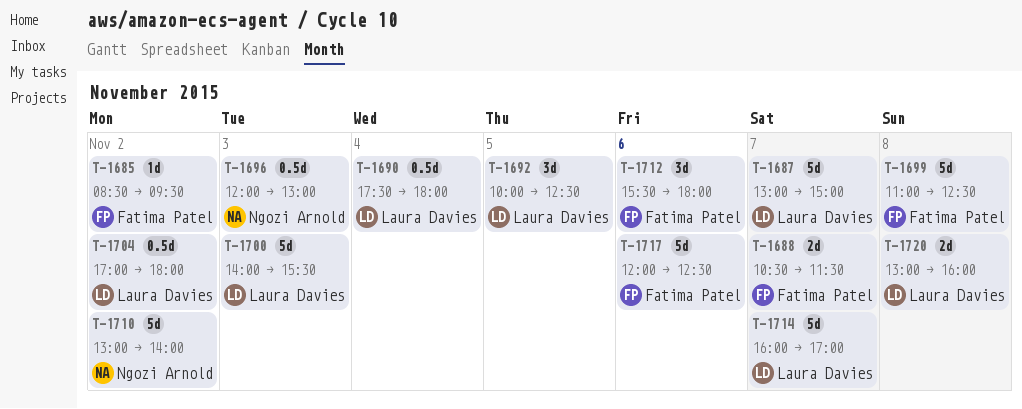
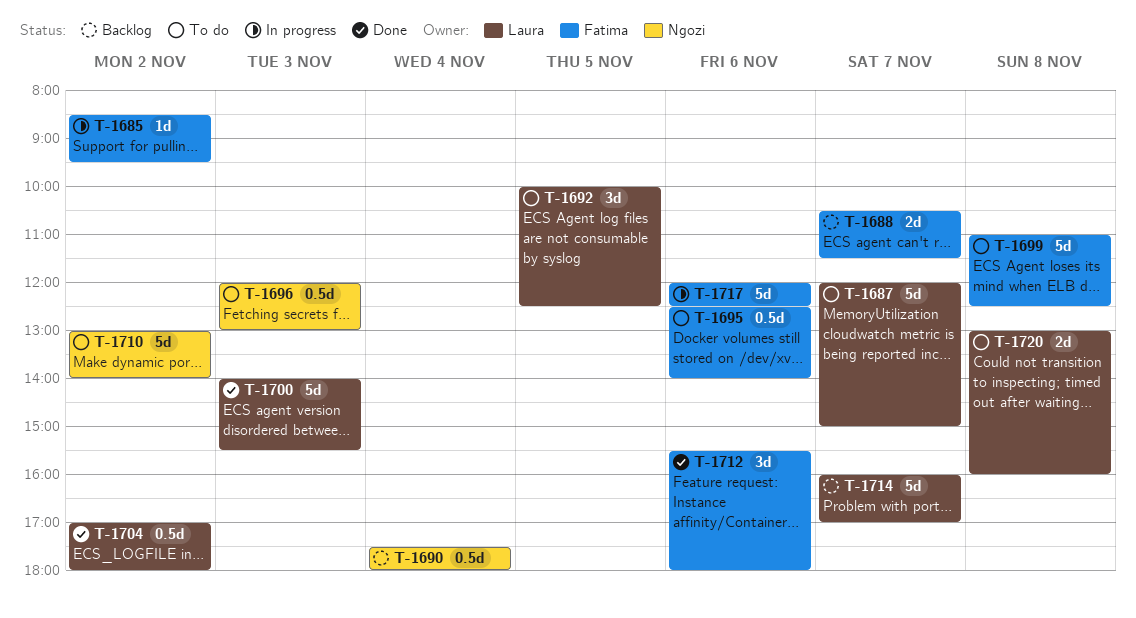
T-1687, begins: 13:00 -> 12:00
T-1690, owner: Laura Davies -> Ngozi Arnold
T-1695: none -> present

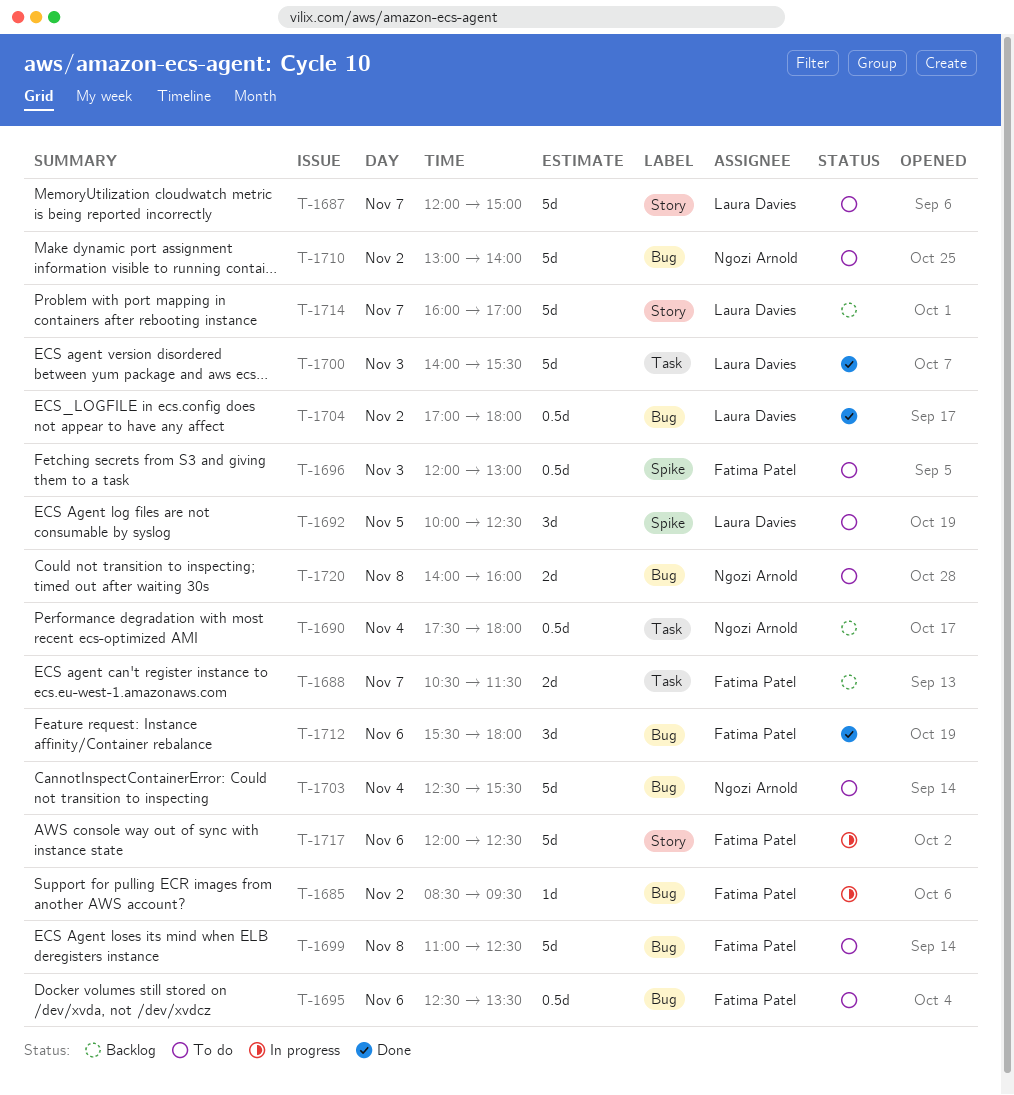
T-1695, ends: 14:00 -> 13:30
T-1696, owner: Ngozi Arnold -> Fatima Patel
T-1703: none -> present
T-1720, owner: Laura Davies -> Ngozi Arnold
T-1720, begins: 13:00 -> 14:00

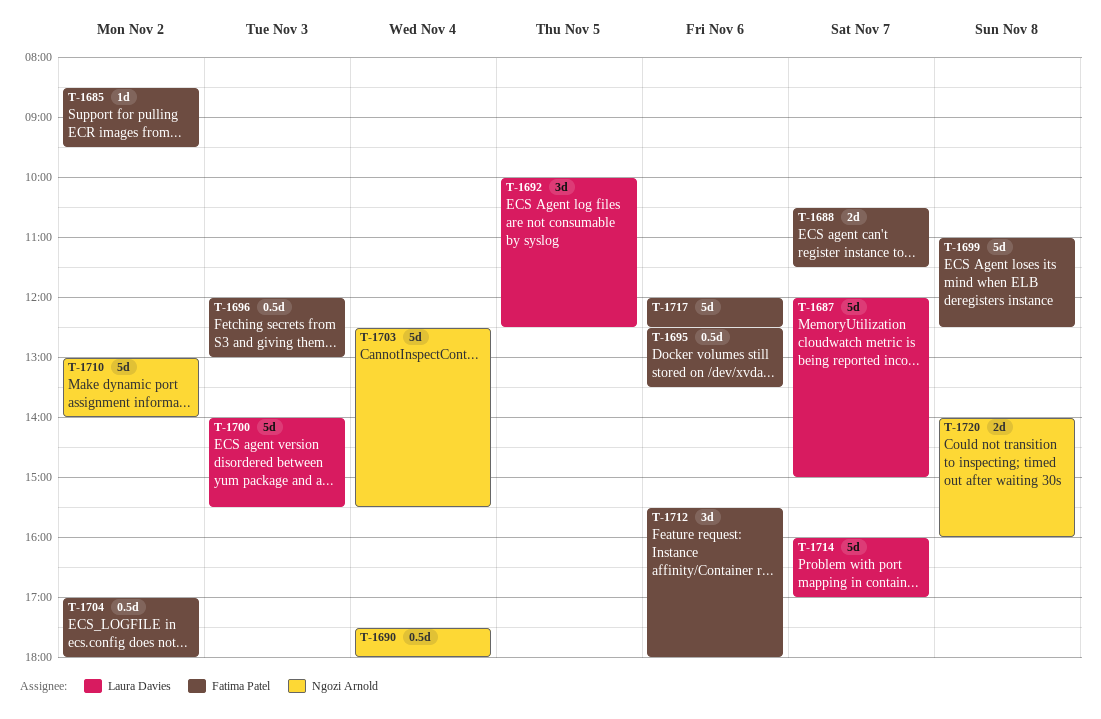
T-1704, owner: Laura Davies -> Fatima Patel

